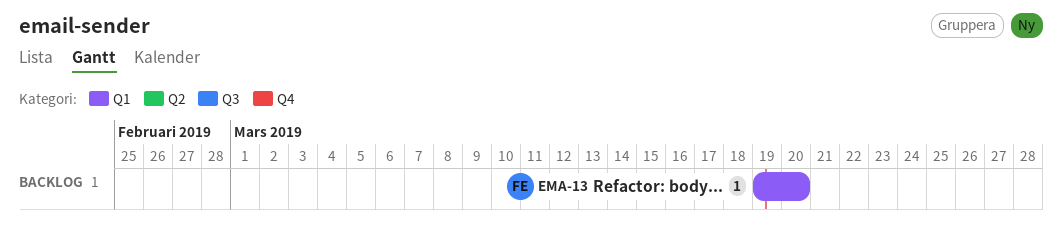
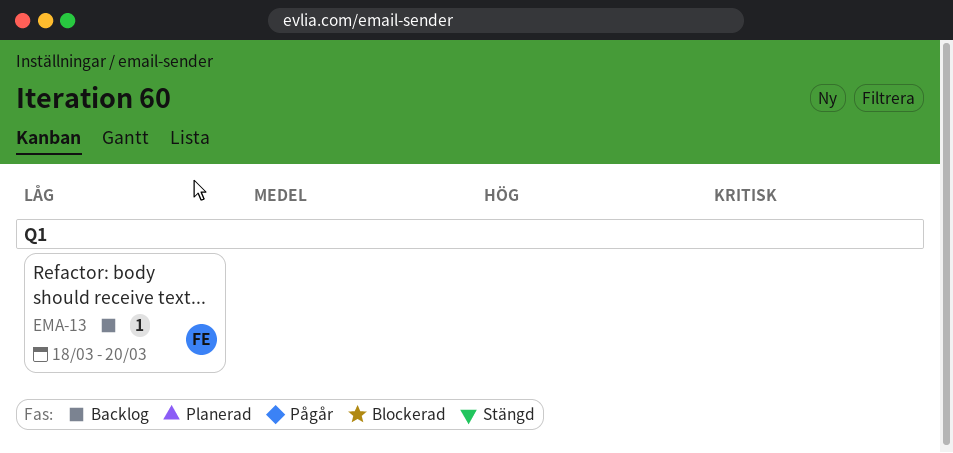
EMA-13, start: Mar 19 -> Mar 18

